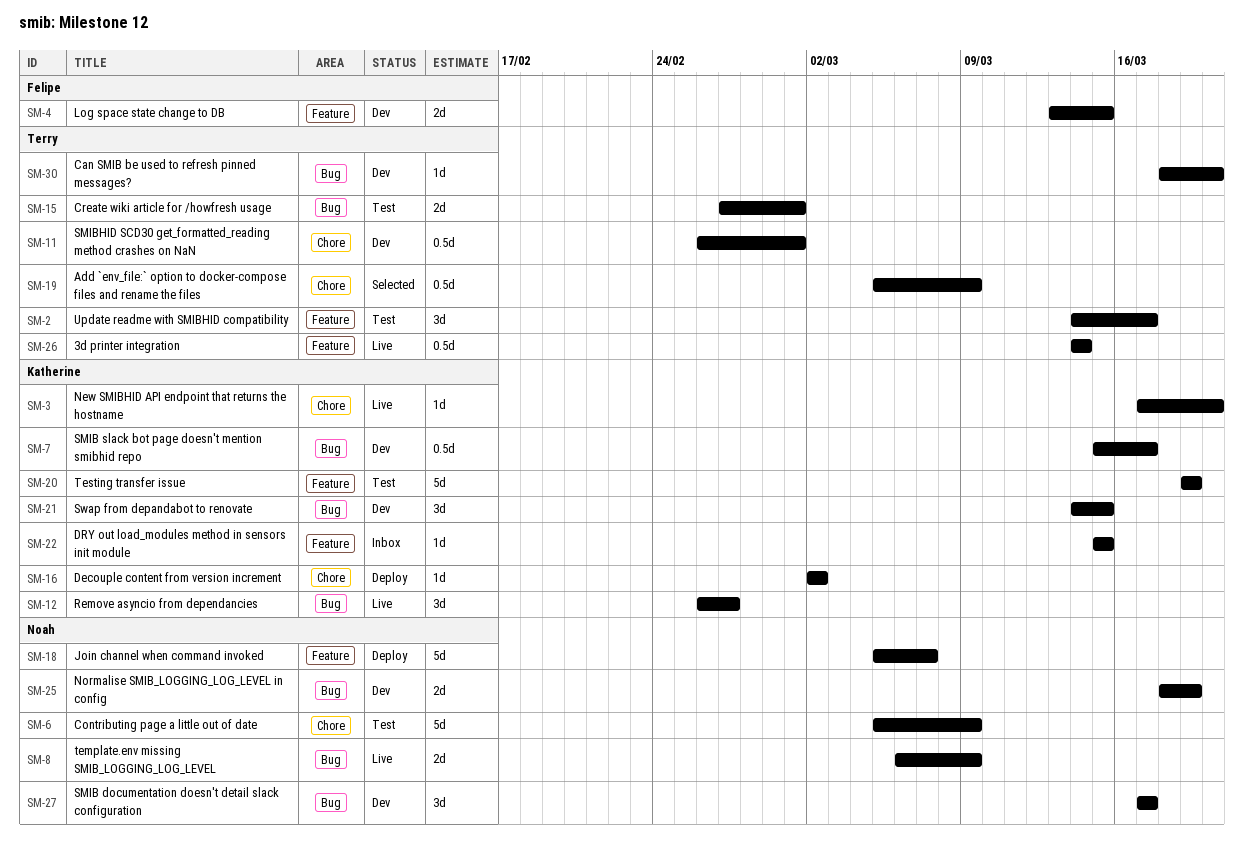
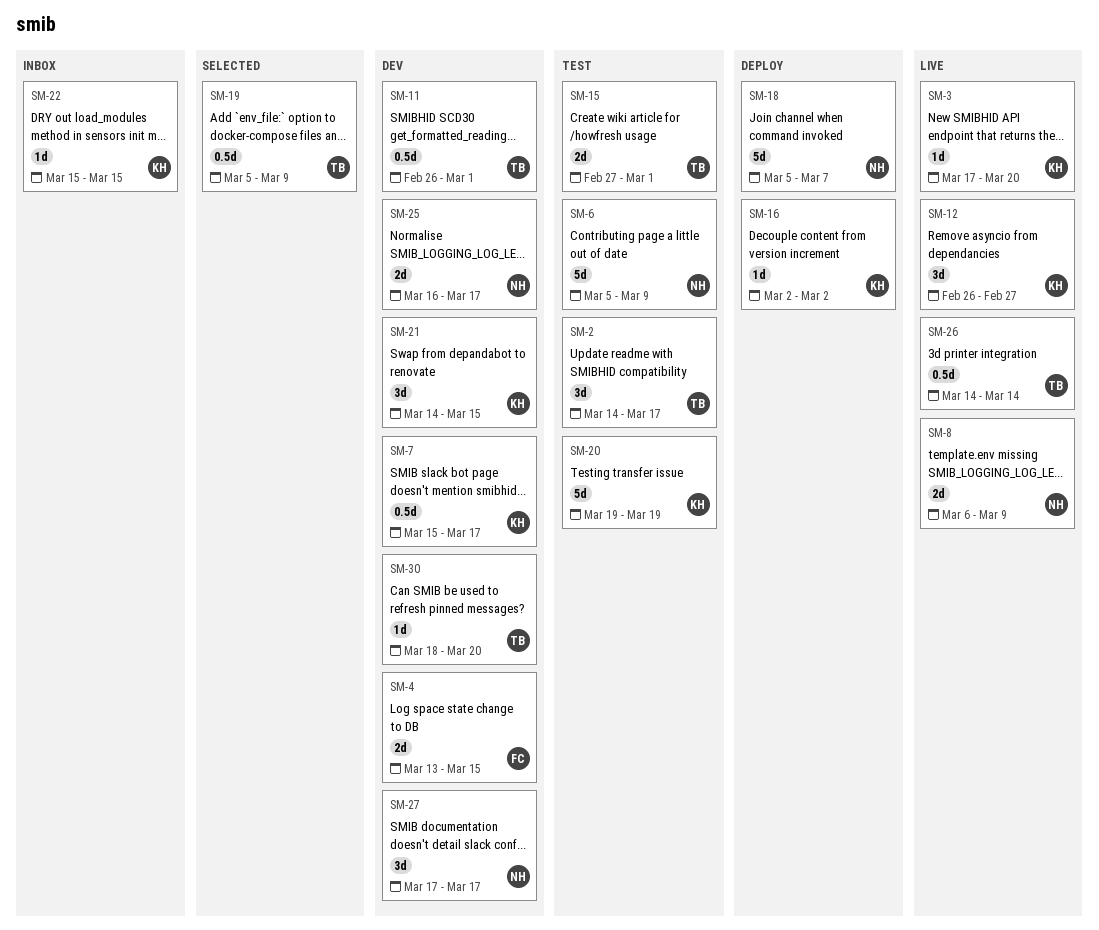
SM-25, start: Mar 18 -> Mar 16
SM-25, due: Mar 19 -> Mar 17

